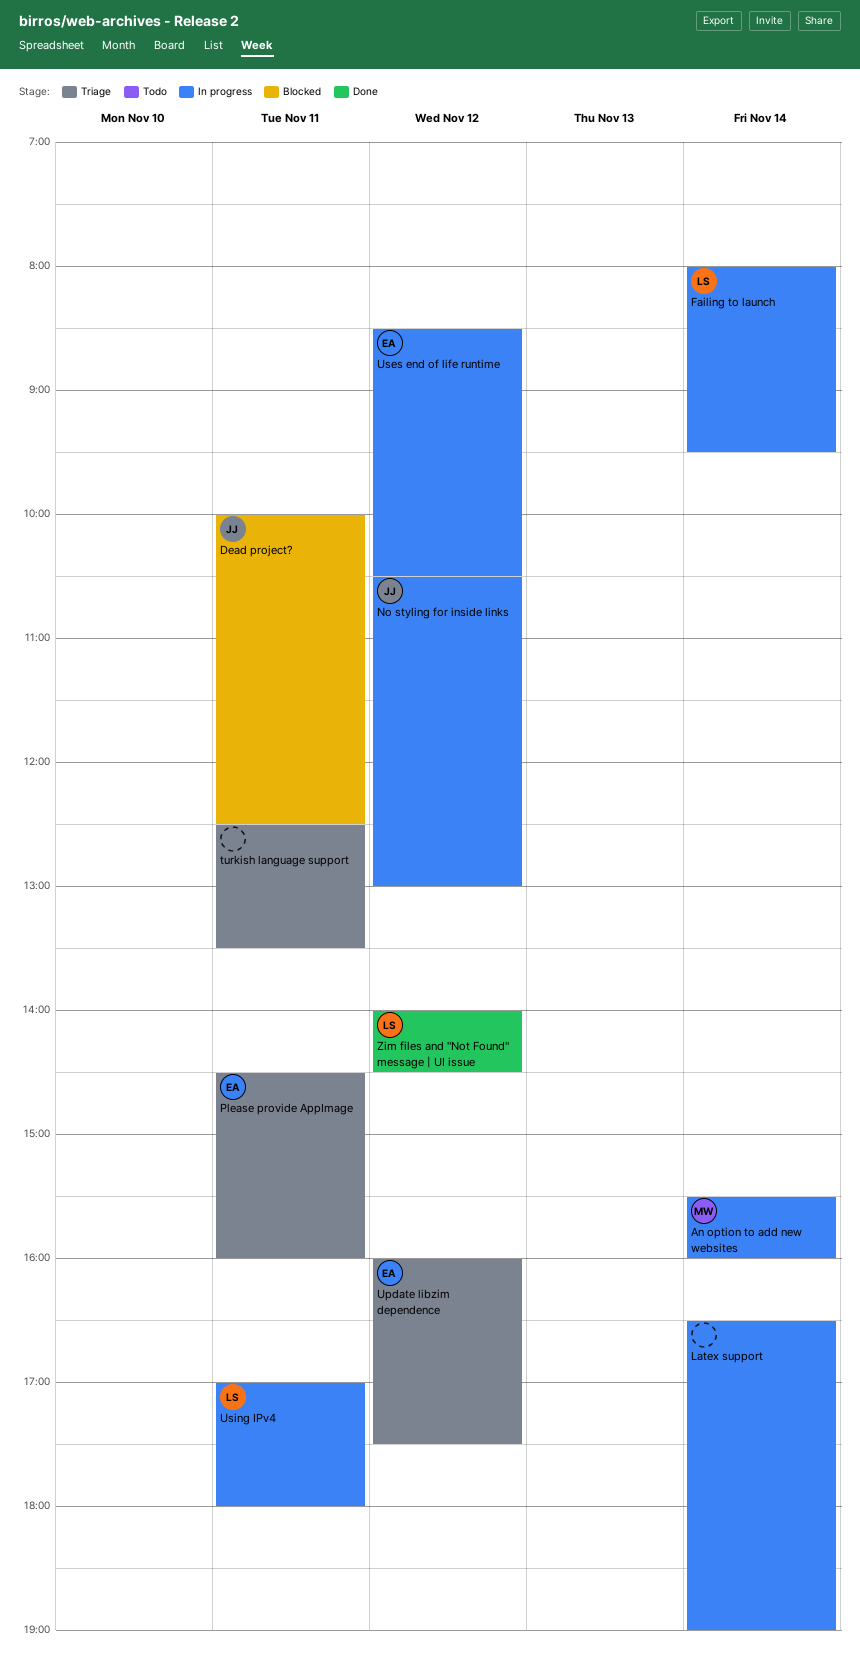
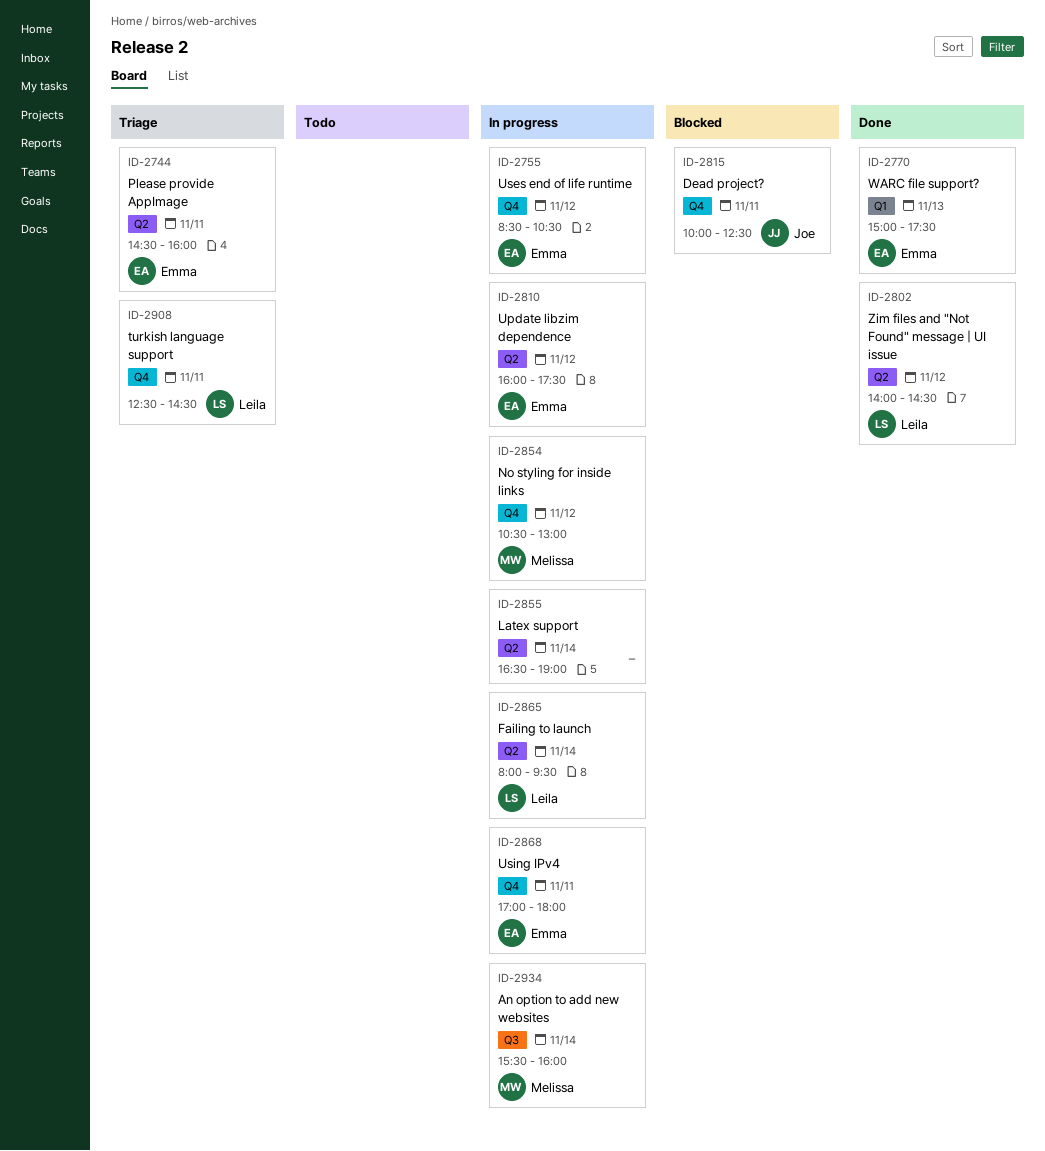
No styling for inside links, owner: Joe -> Melissa
turkish language support, owner: none -> Leila
turkish language support, ends: 13:30 -> 14:30
Update libzim dependence, status: Triage -> In progress
Using IPv4, owner: Leila -> Emma
WARC file support?: none -> present

